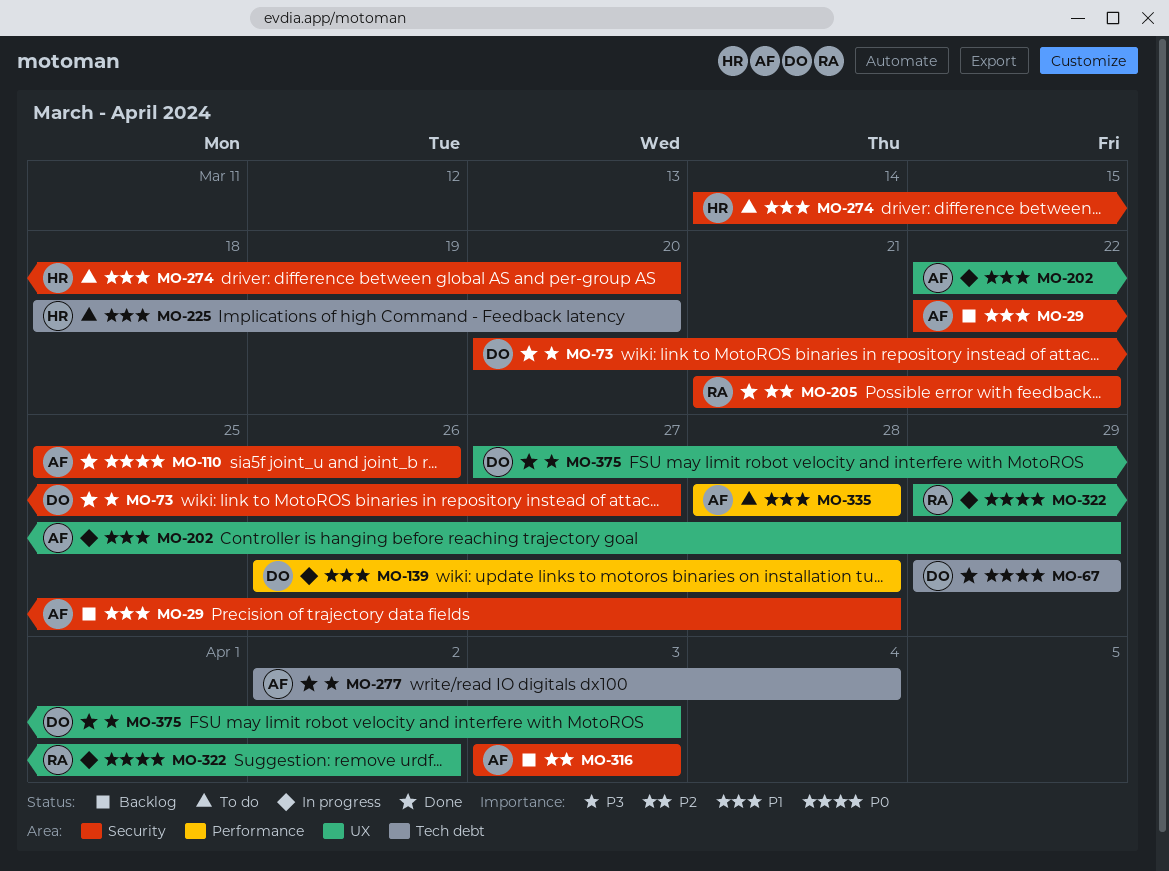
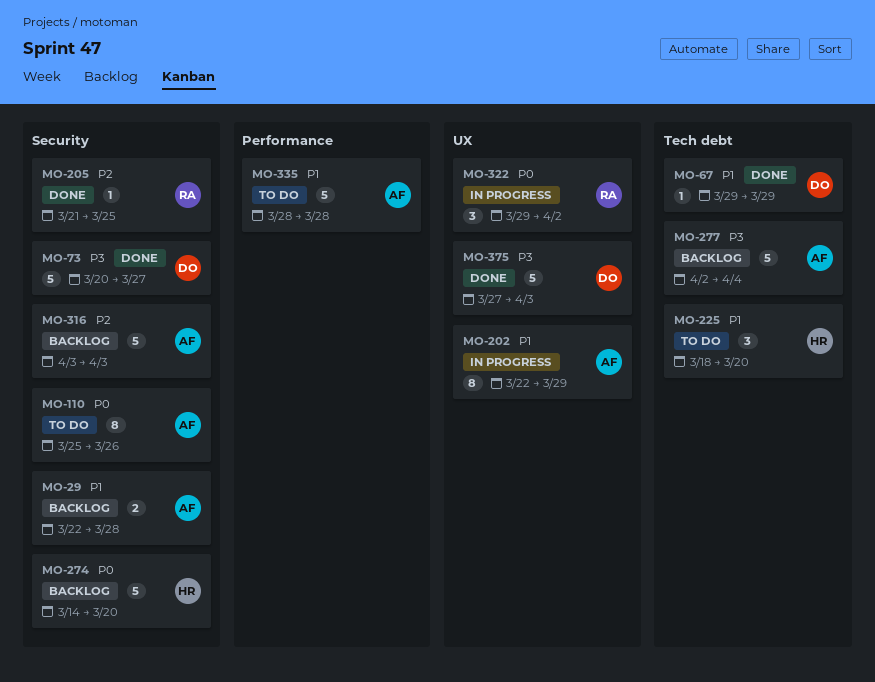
MO-67, priority: P0 -> P1
MO-110, status: Done -> To do
MO-139: present -> none
MO-205, due: Mar 22 -> Mar 25
MO-274, status: To do -> Backlog
MO-274, priority: P1 -> P0
MO-277, status: Done -> Backlog

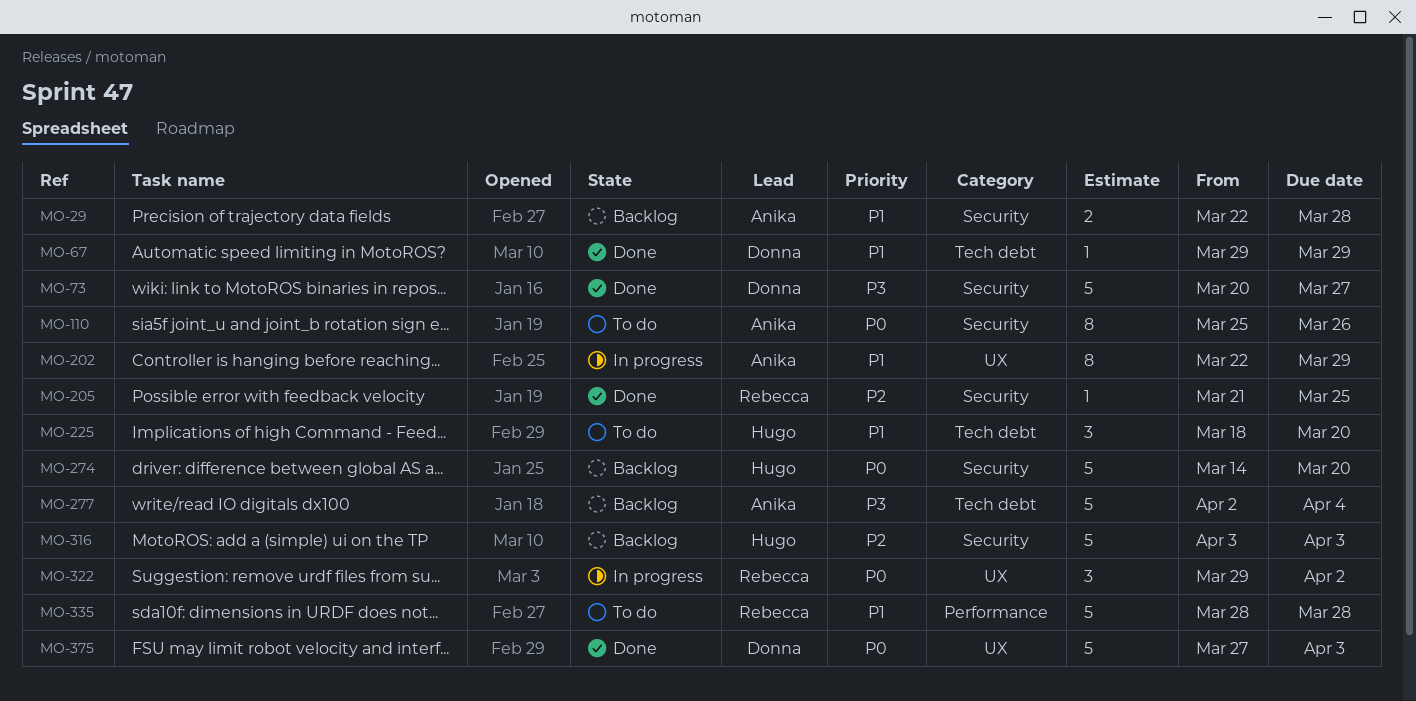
MO-316, owner: Anika -> Hugo
MO-335, owner: Anika -> Rebecca
MO-375, priority: P3 -> P0

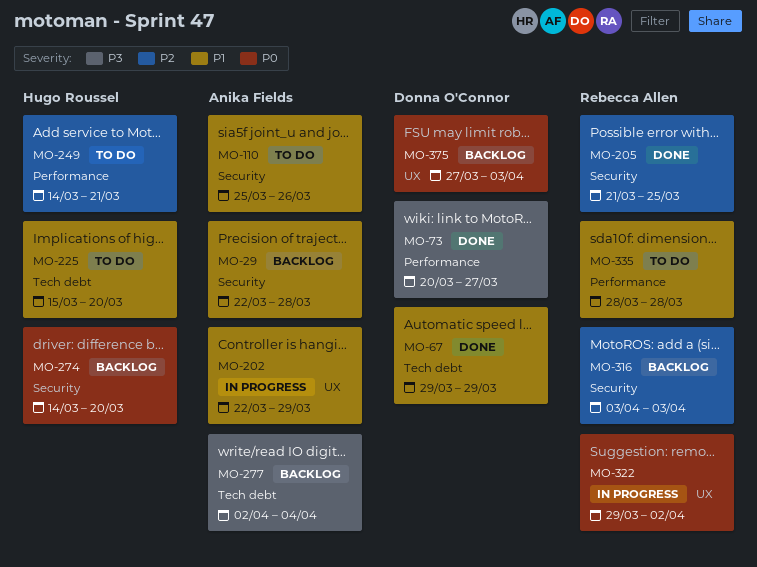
MO-73, label: Security -> Performance
MO-110, priority: P0 -> P1
MO-225, start: Mar 18 -> Mar 15
MO-249: none -> present
MO-316, owner: Hugo Roussel -> Rebecca Allen
MO-375, status: Done -> Backlog

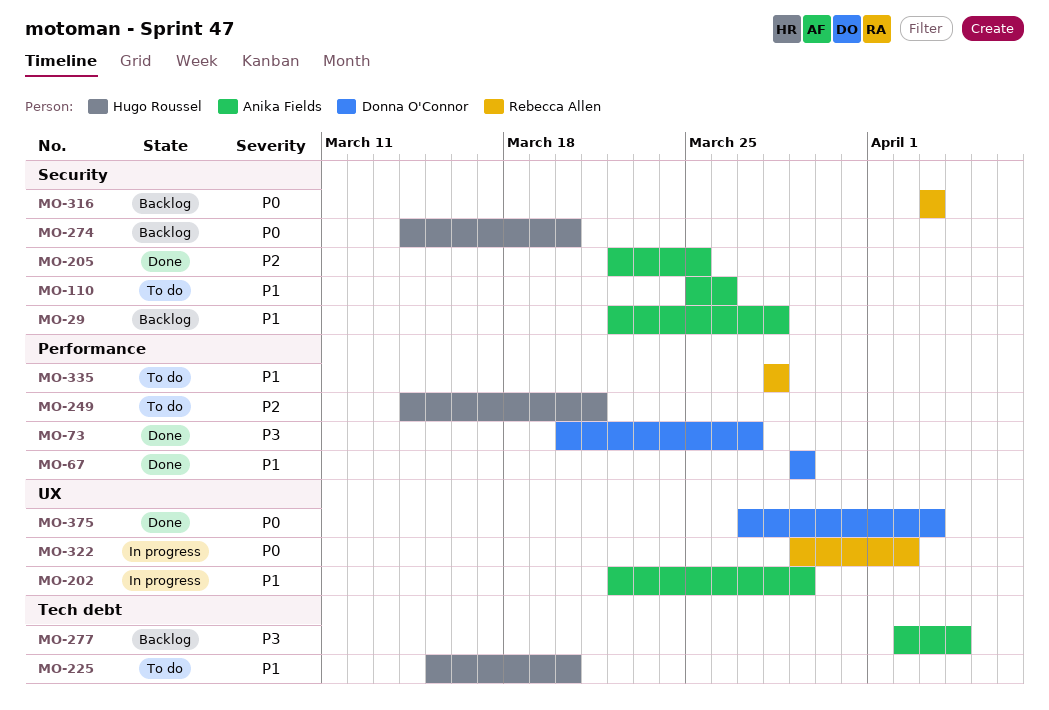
MO-67, label: Tech debt -> Performance
MO-205, owner: Rebecca Allen -> Anika Fields
MO-205, start: Mar 21 -> Mar 22
MO-316, priority: P2 -> P0
MO-375, status: Backlog -> Done

